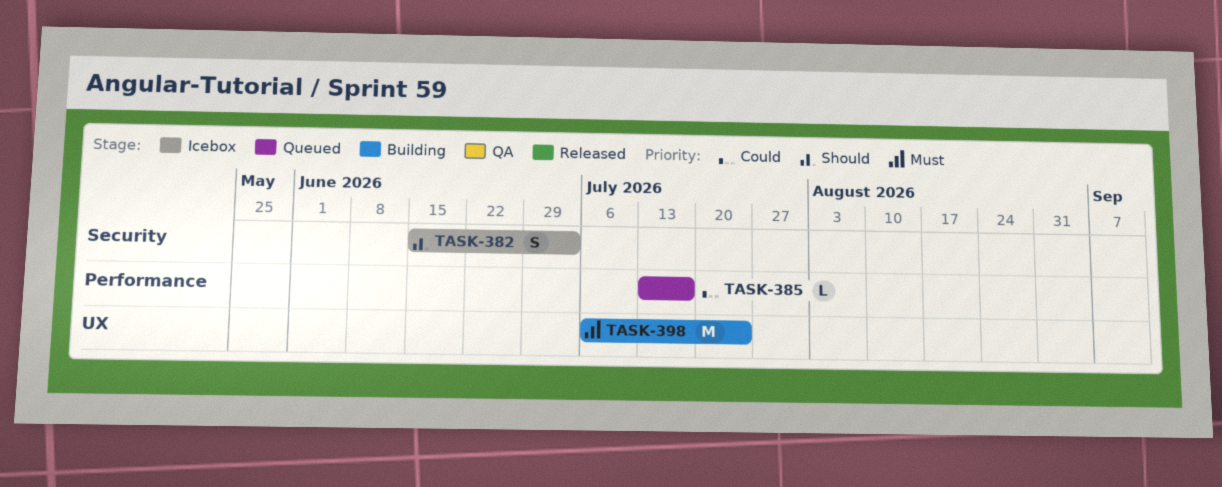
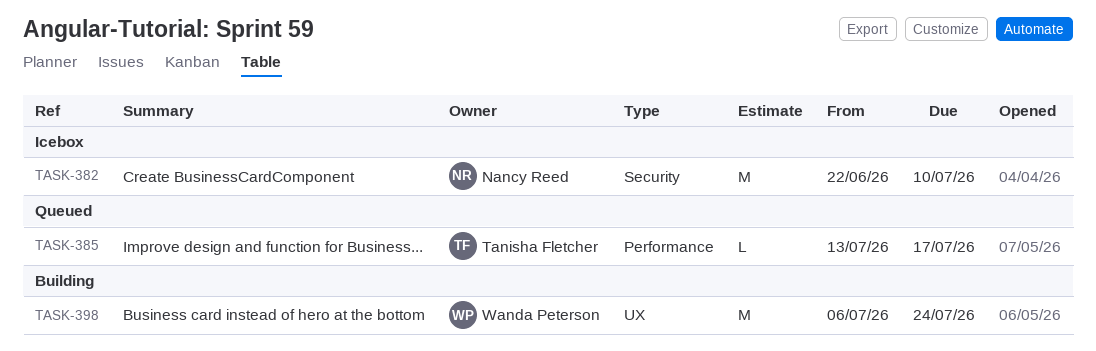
TASK-382, estimate: S -> M
TASK-382, start: Jun 15 -> Jun 22
TASK-382, due: Jul 3 -> Jul 10

